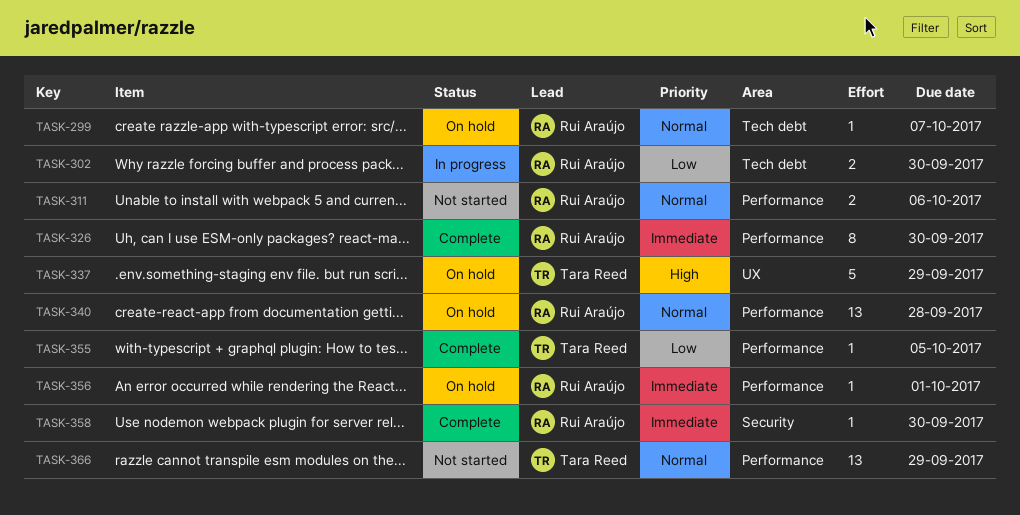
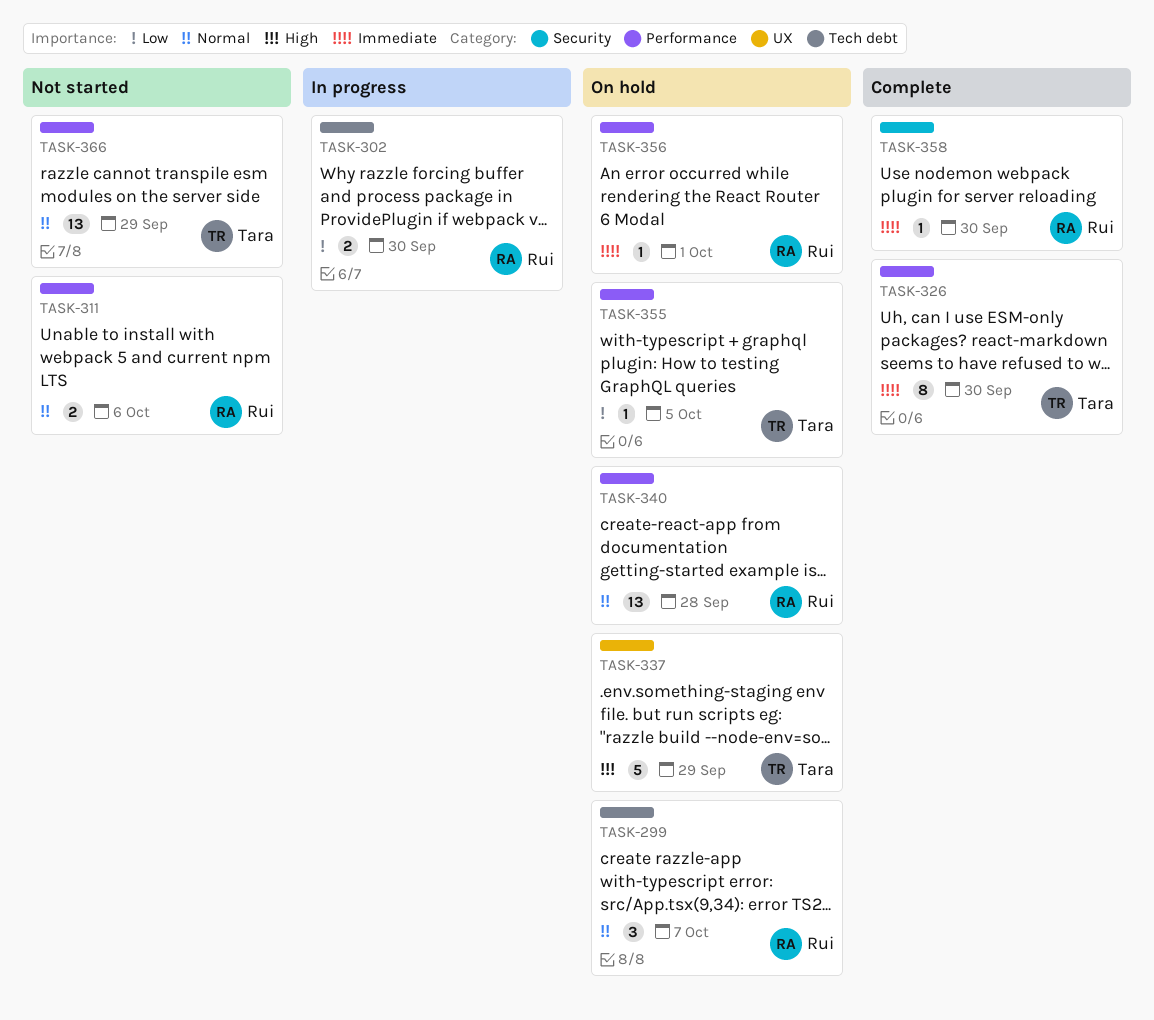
TASK-299, estimate: 1 -> 3
TASK-326, owner: Rui Araújo -> Tara Reed
TASK-355, status: Complete -> On hold

